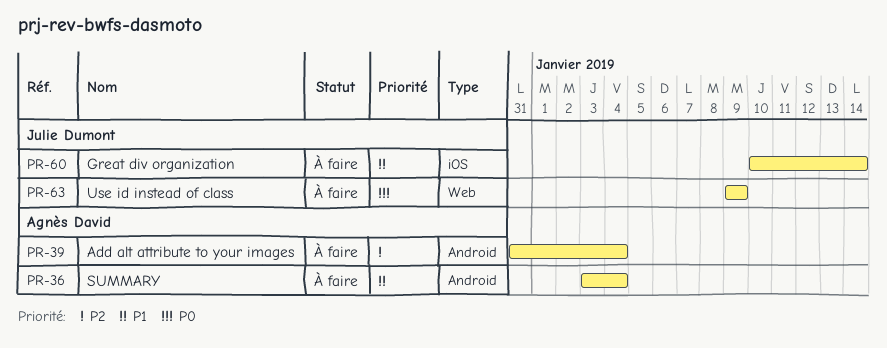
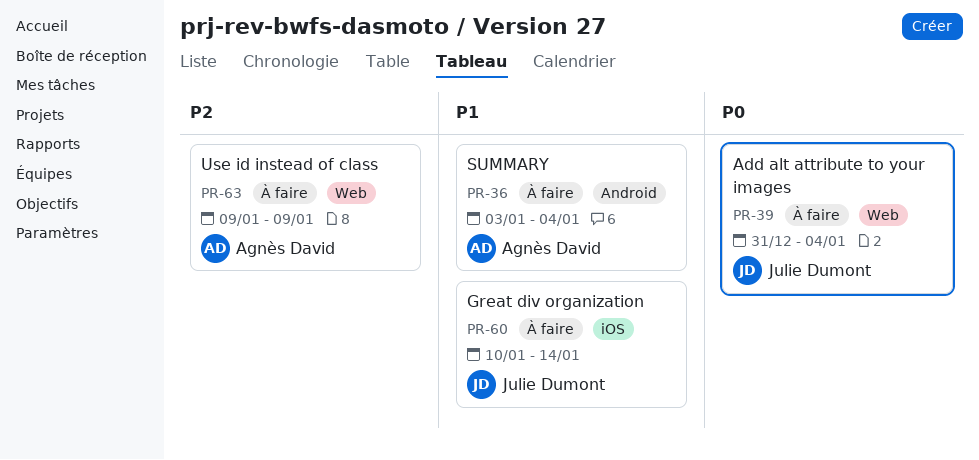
PR-39, owner: Agnès David -> Julie Dumont
PR-39, priority: P2 -> P0
PR-39, label: Android -> Web
PR-63, owner: Julie Dumont -> Agnès David
PR-63, priority: P0 -> P2

